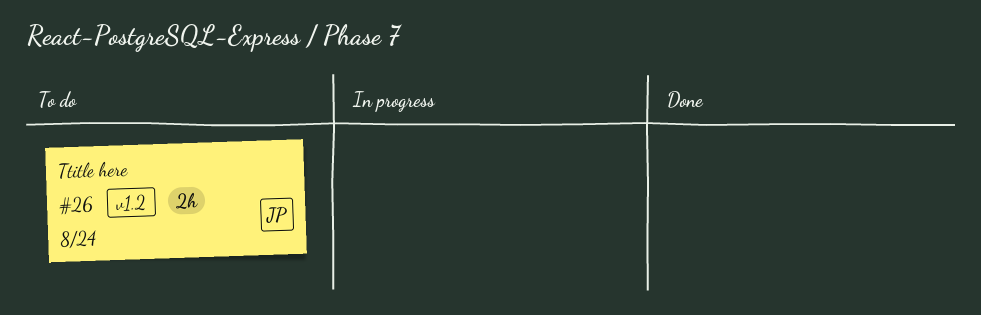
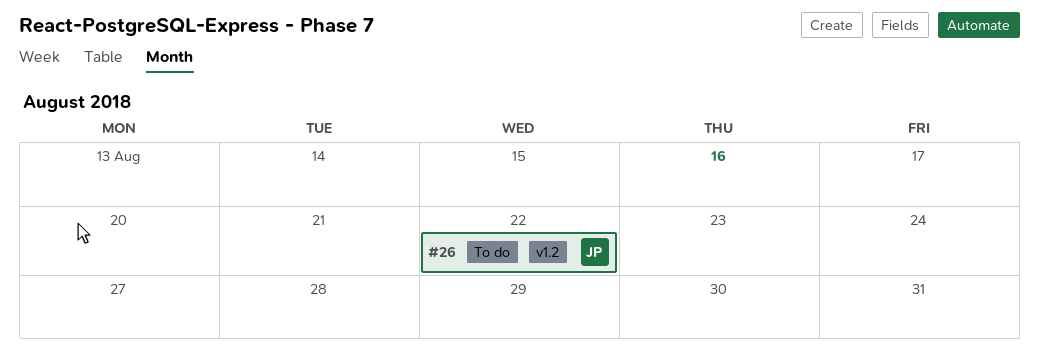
#26, due: Aug 24 -> Aug 22

